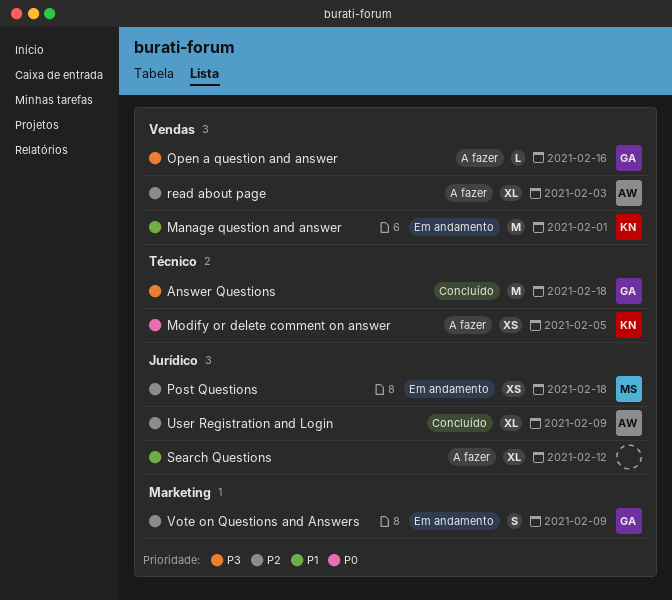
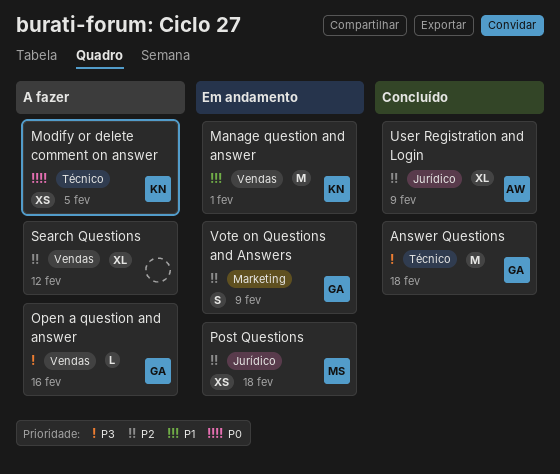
read about page: present -> none
Search Questions, priority: P1 -> P2
Search Questions, label: Jurídico -> Vendas

